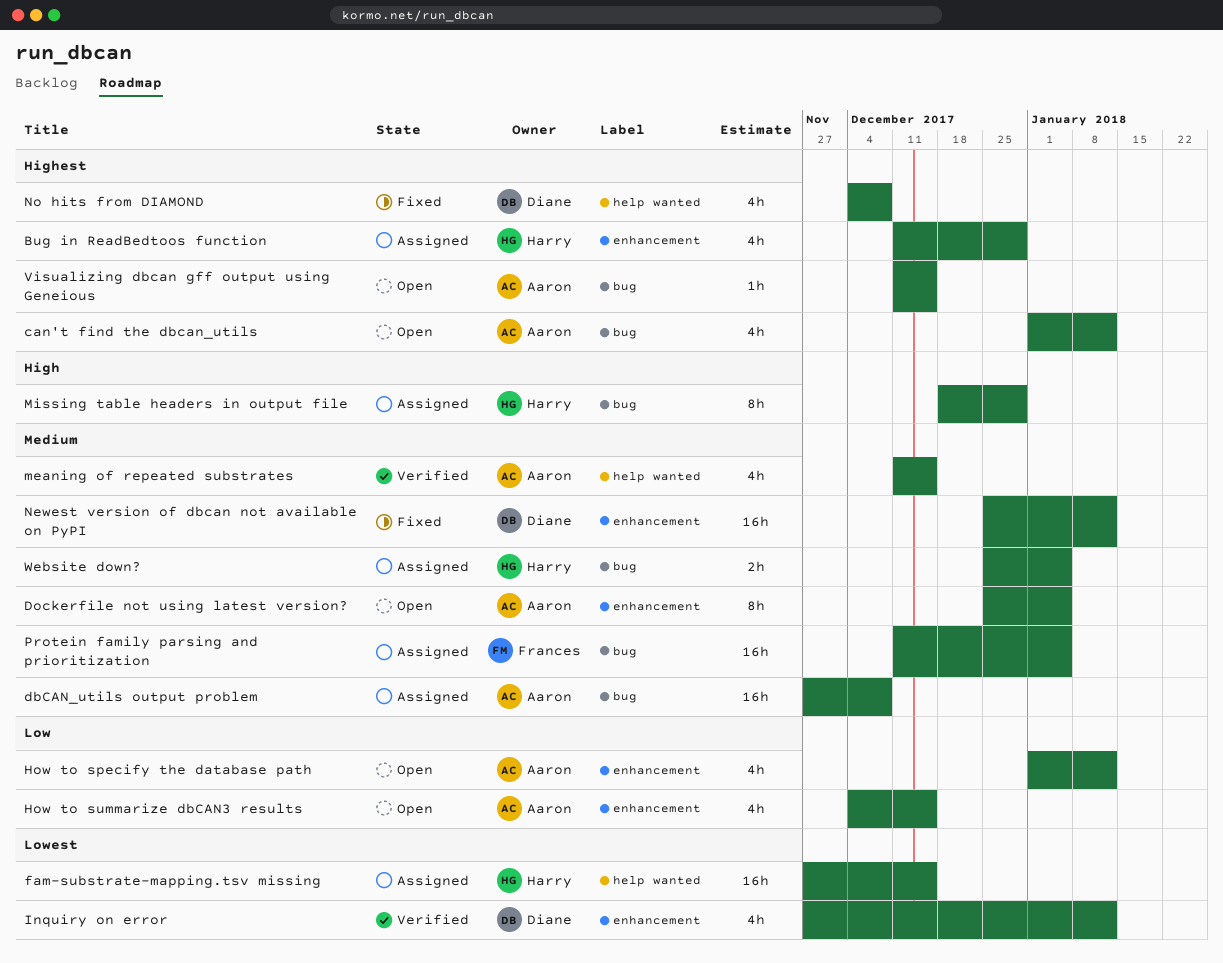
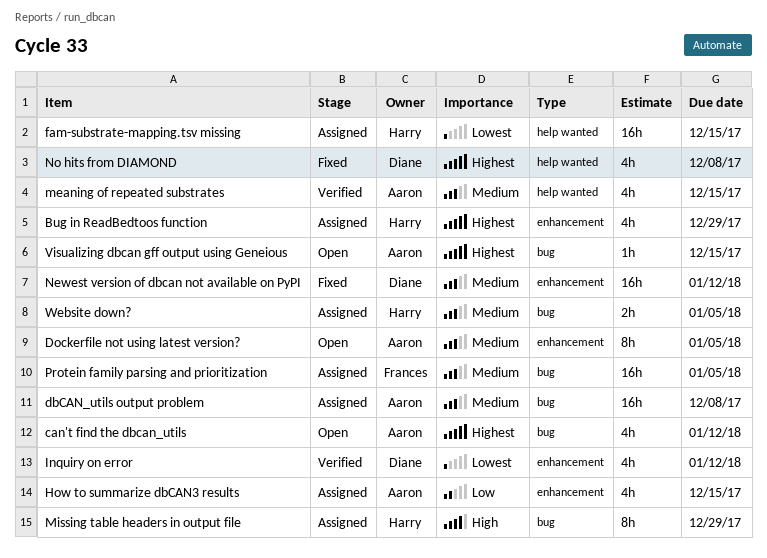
How to specify the database path: present -> none
How to summarize dbCAN3 results, status: Open -> Assigned

